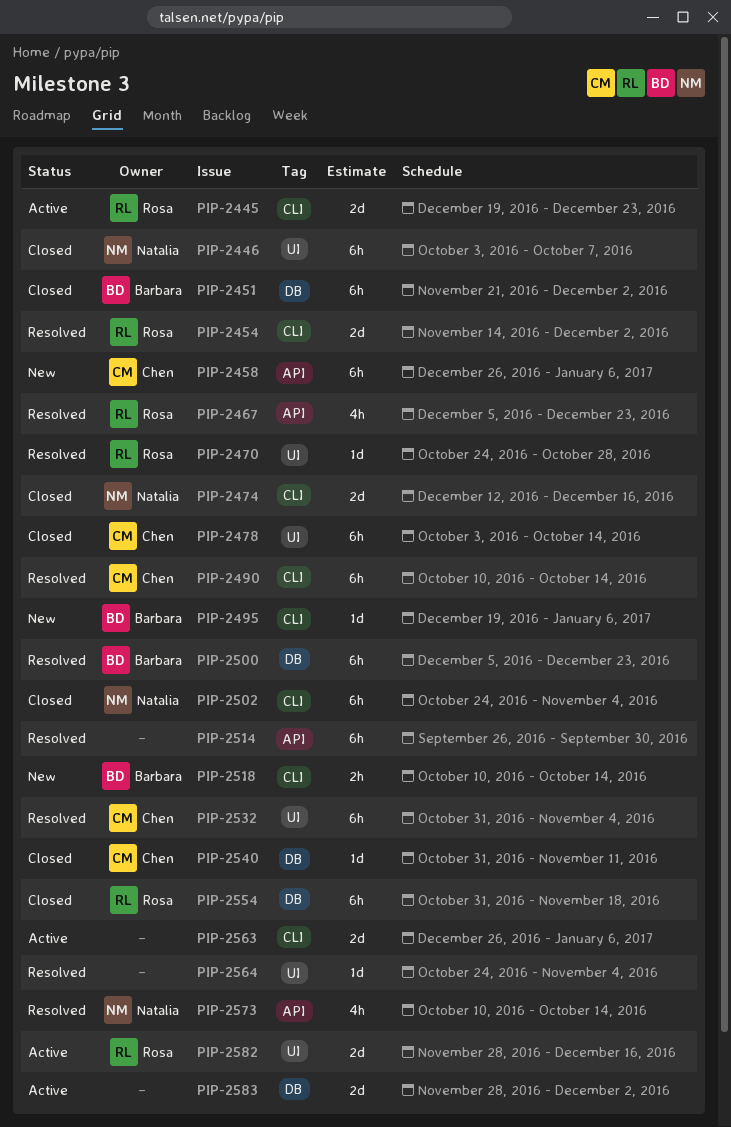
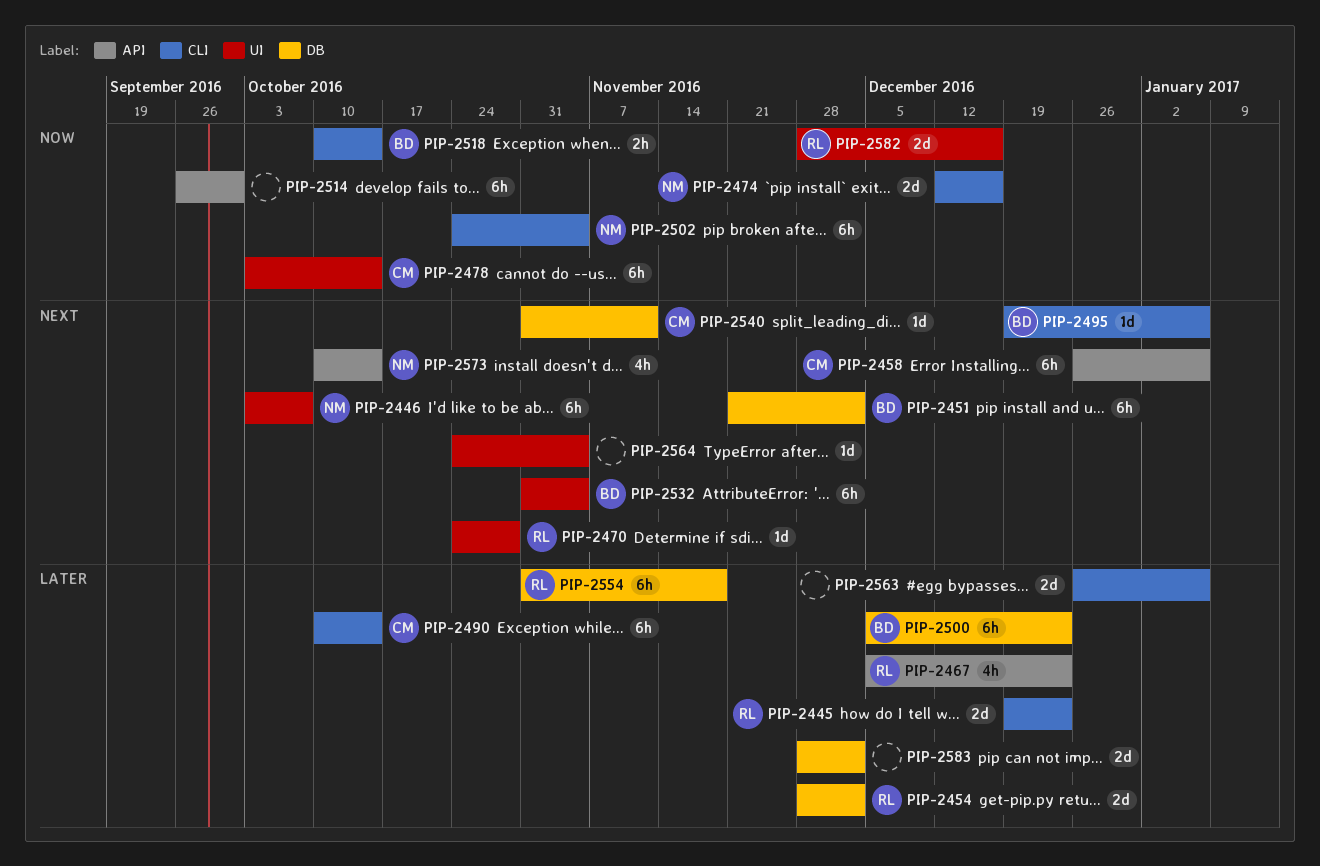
PIP-2454, label: CLI -> DB
PIP-2454, start: Nov 14 -> Nov 28
PIP-2532, owner: Chen -> Barbara

